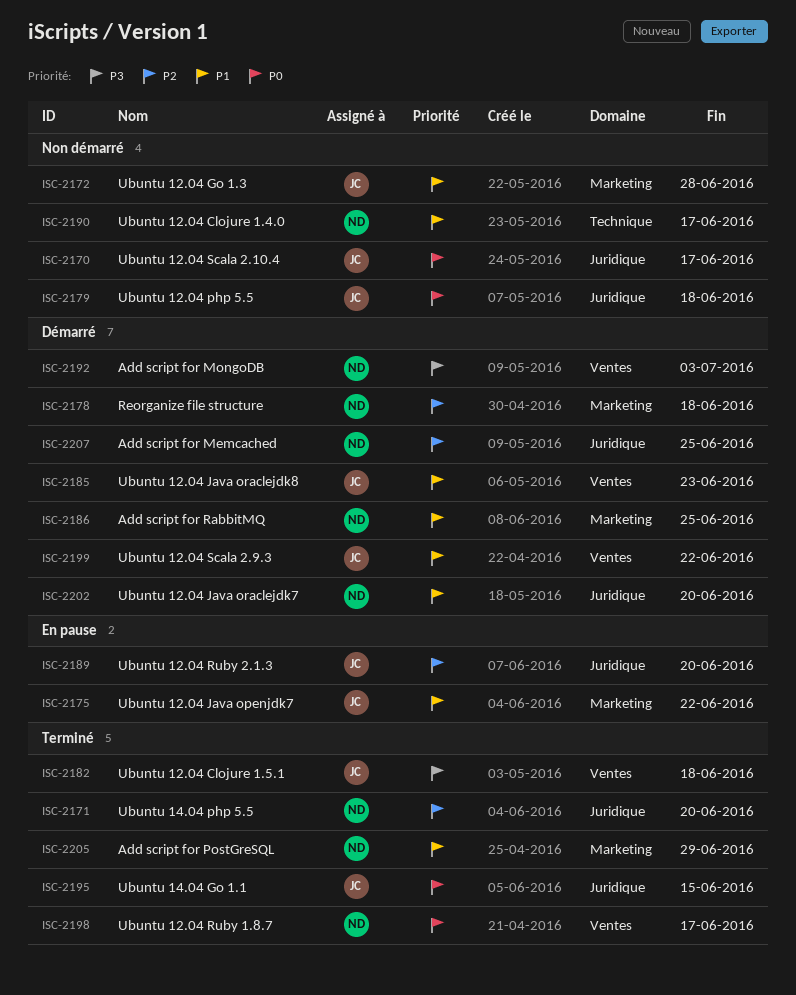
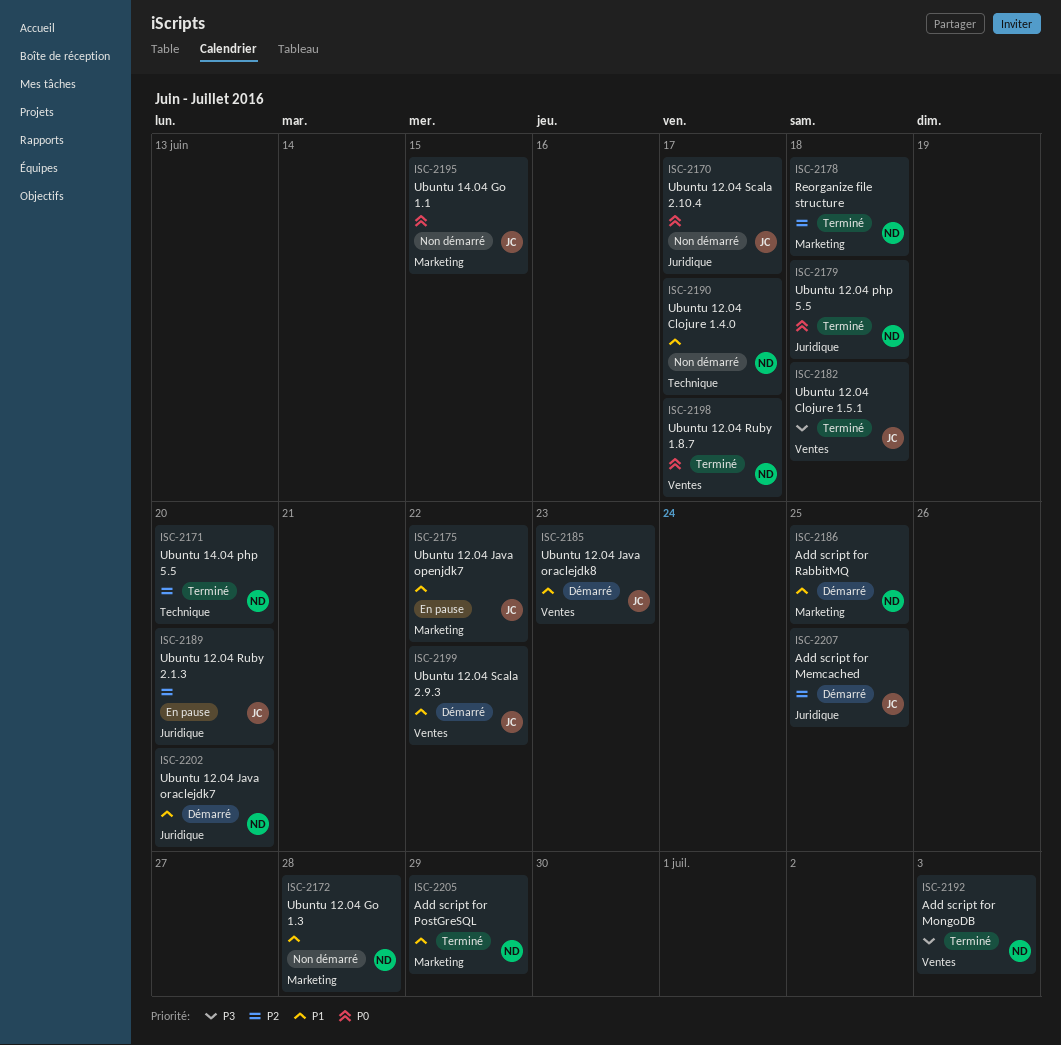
ISC-2171, label: Juridique -> Technique
ISC-2172, owner: JC -> ND
ISC-2178, status: Démarré -> Terminé
ISC-2179, status: Non démarré -> Terminé
ISC-2179, owner: JC -> ND
ISC-2192, status: Démarré -> Terminé
ISC-2195, status: Terminé -> Non démarré
ISC-2195, label: Juridique -> Marketing
ISC-2207, owner: ND -> JC

